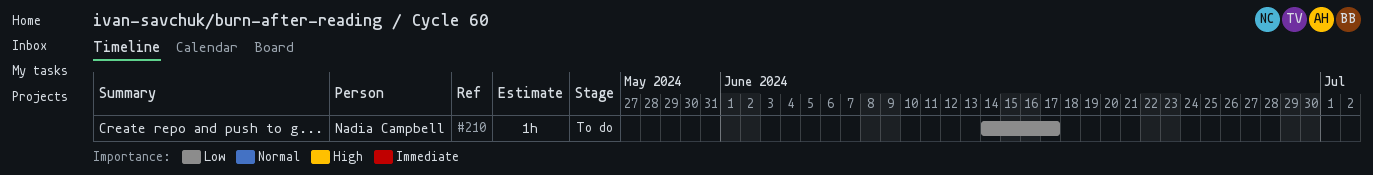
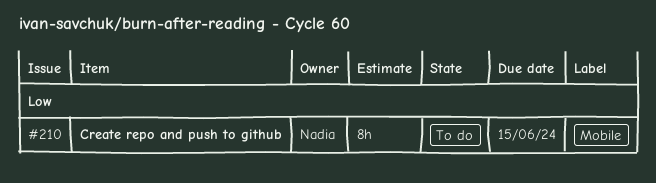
#210, estimate: 1h -> 8h
#210, due: Jun 17 -> Jun 15

